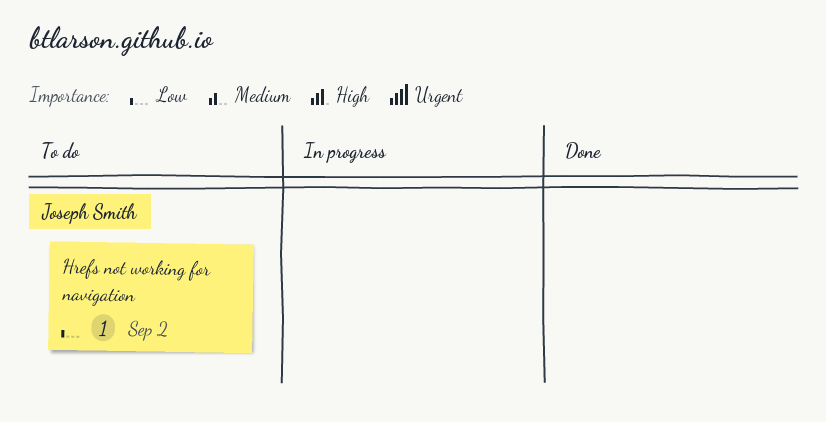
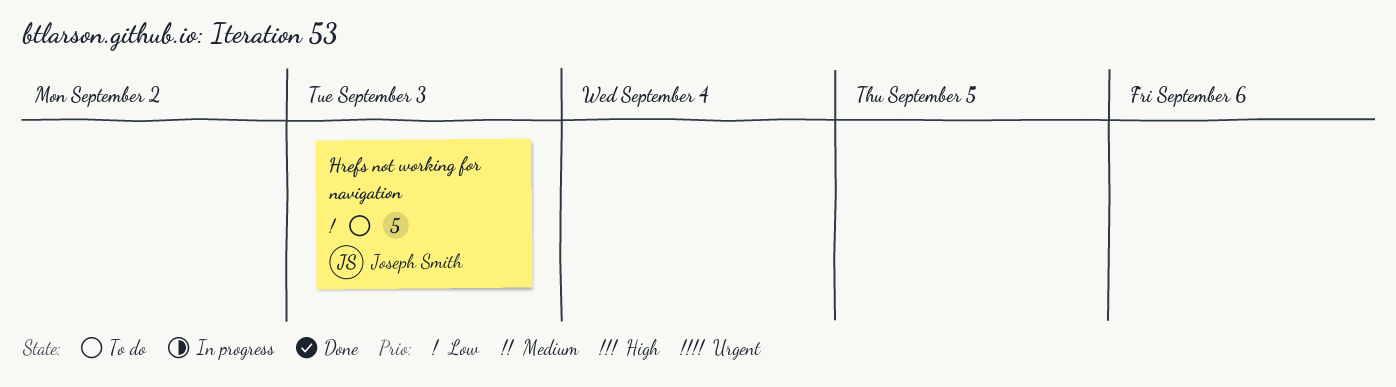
Hrefs not working for navigation, estimate: 1 -> 5
Hrefs not working for navigation, due: Sep 2 -> Sep 3

